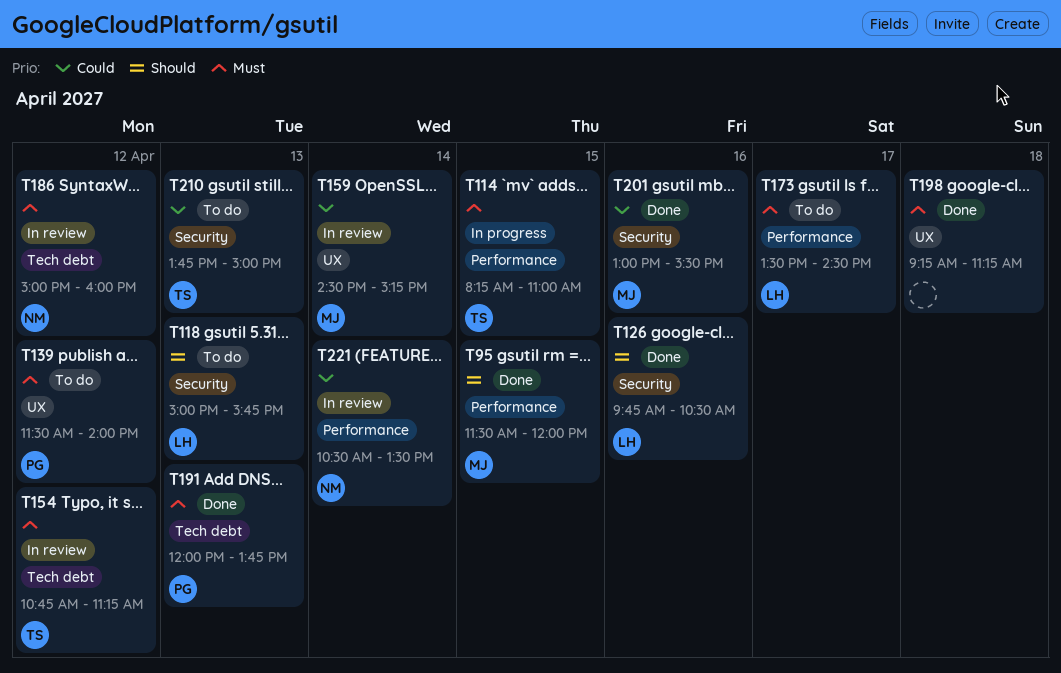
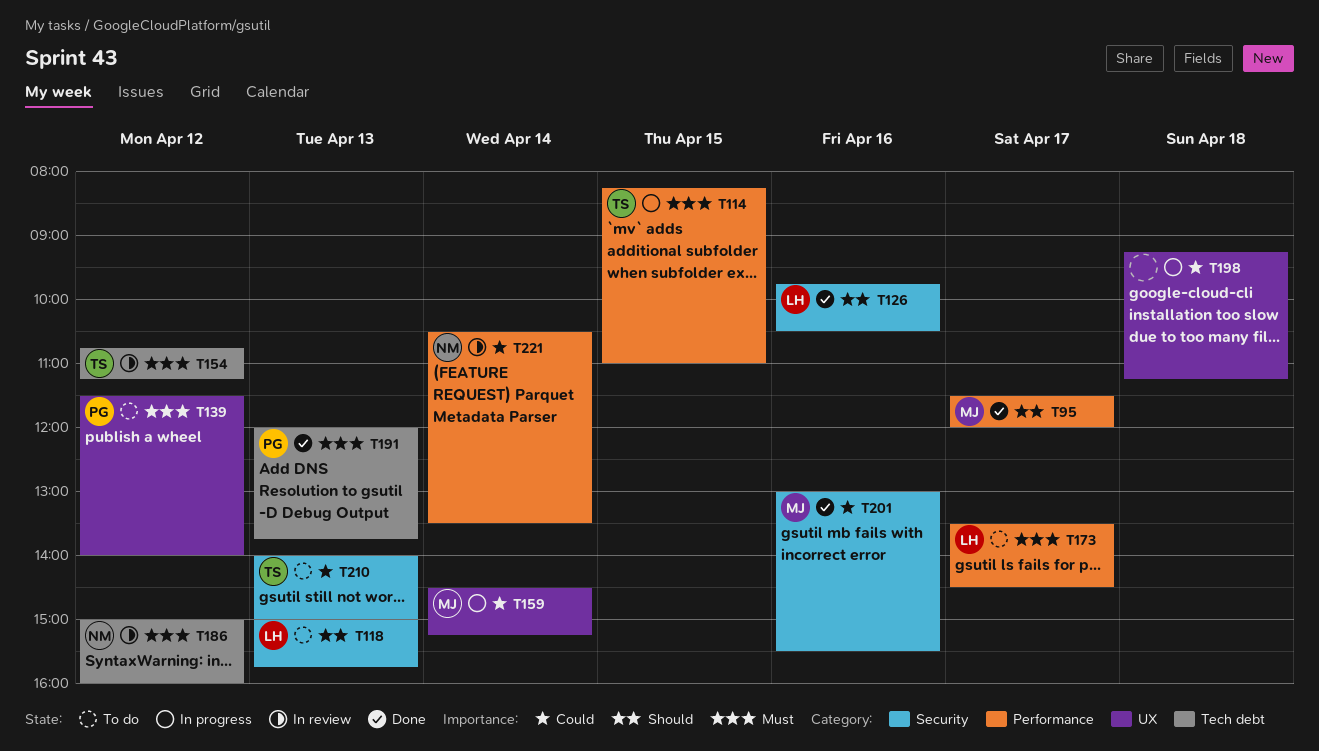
T95, day: Apr 15 -> Apr 17
T159, status: In review -> In progress
T198, status: Done -> In progress
T198, priority: Must -> Could
T210, begins: 13:45 -> 14:00

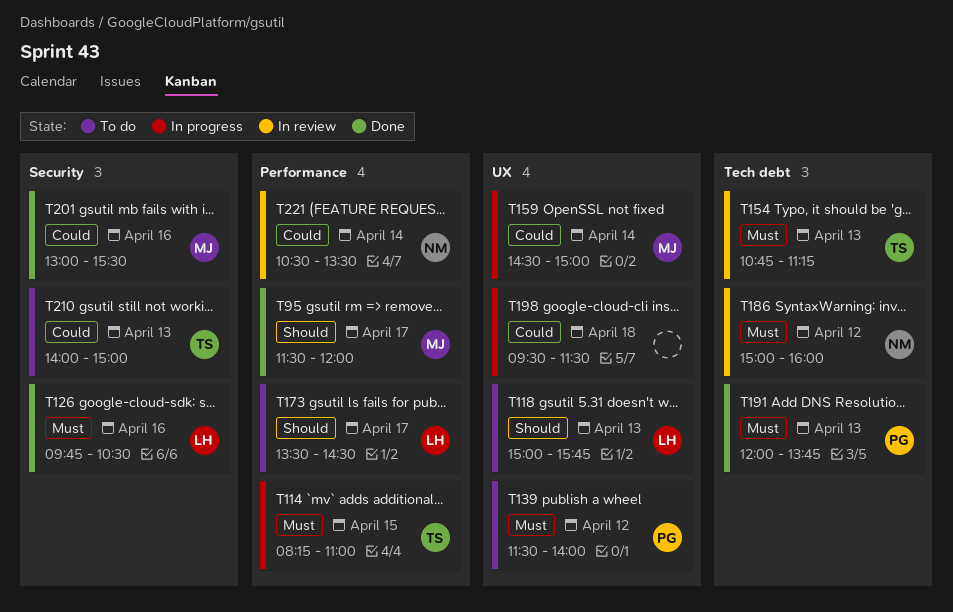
T118, label: Security -> UX
T126, priority: Should -> Must
T154, day: Apr 12 -> Apr 13
T159, ends: 15:15 -> 15:00
T173, priority: Must -> Should
T198, begins: 09:15 -> 09:30
T198, ends: 11:15 -> 11:30

